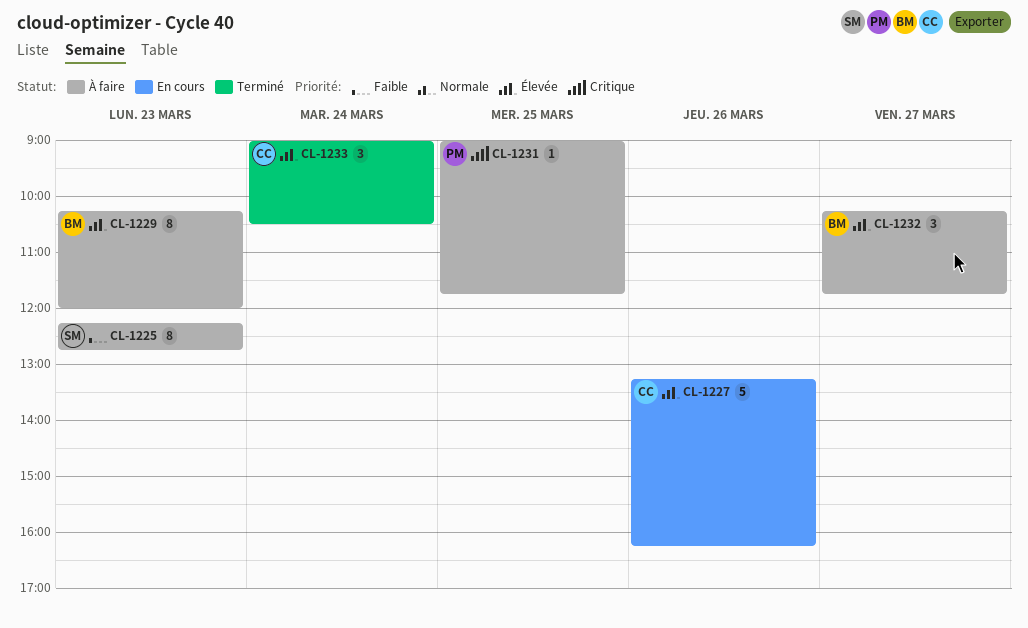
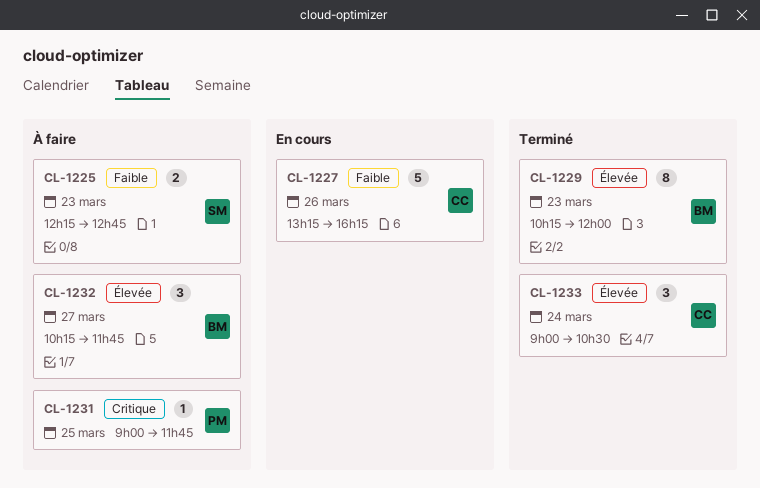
CL-1225, estimate: 8 -> 2
CL-1227, priority: Élevée -> Faible
CL-1229, status: À faire -> Terminé

